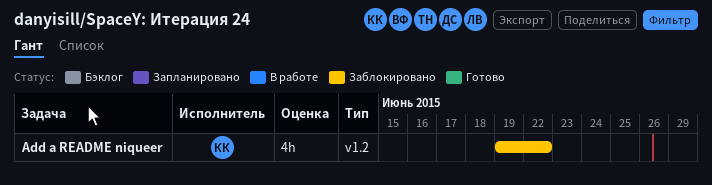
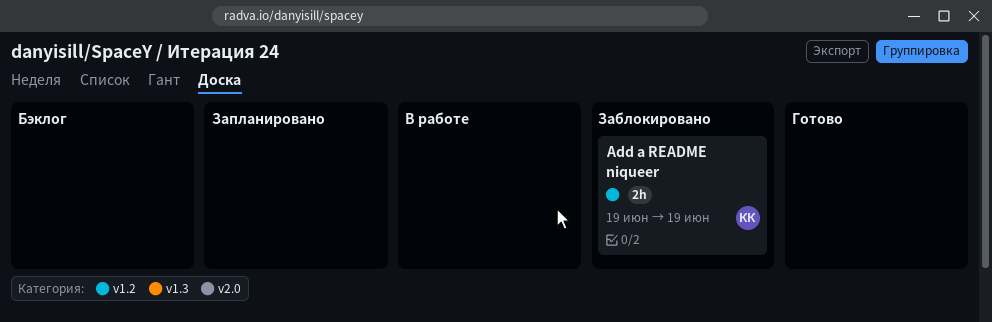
Add a README niqueer, estimate: 4h -> 2h
Add a README niqueer, due: Jun 22 -> Jun 19

